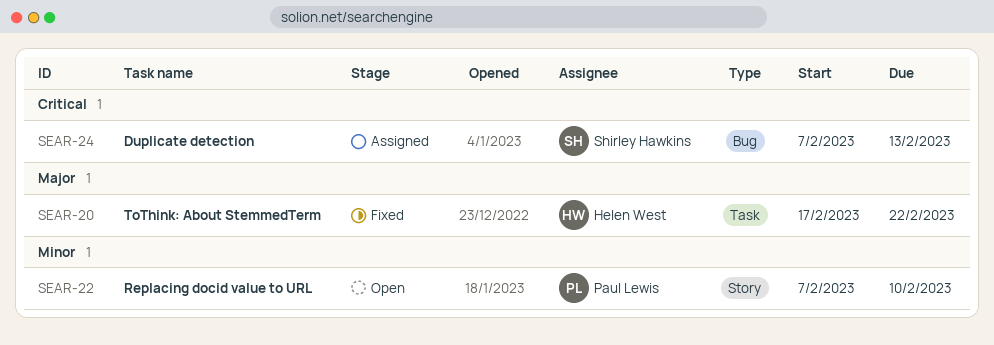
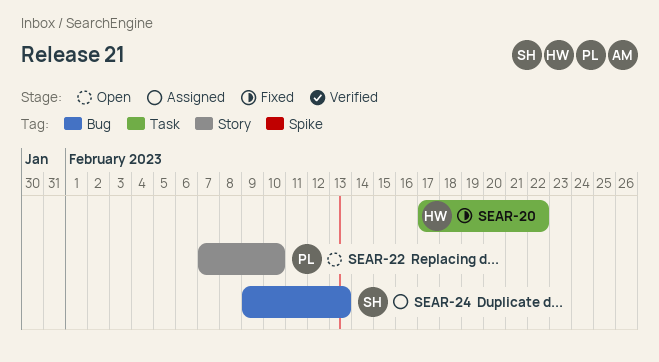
SEAR-24, start: Feb 7 -> Feb 9

